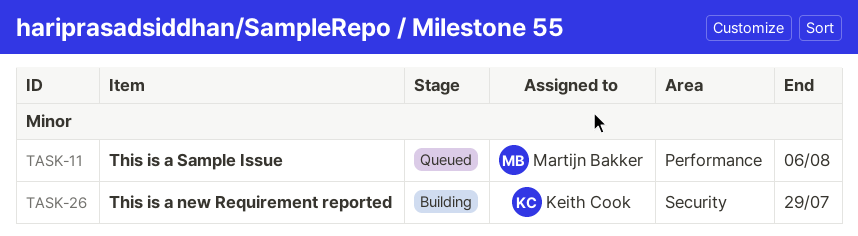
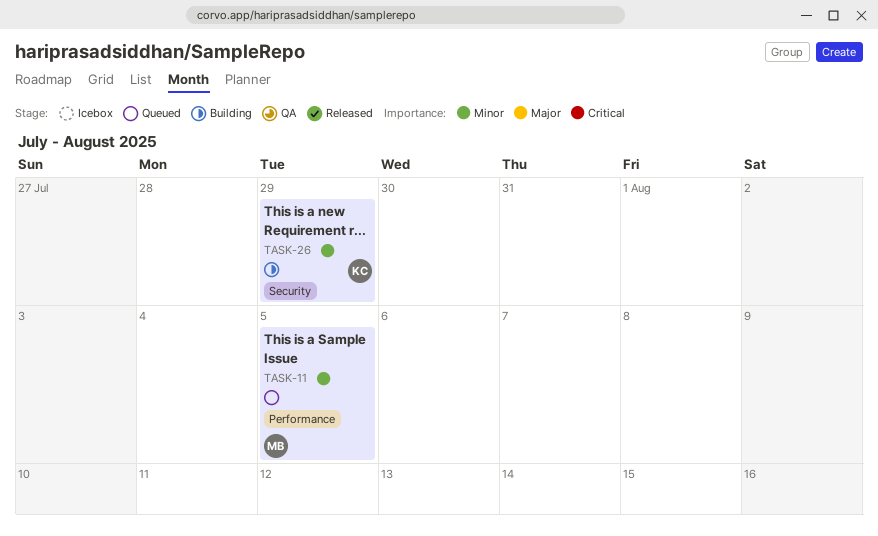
TASK-11, due: Aug 6 -> Aug 5

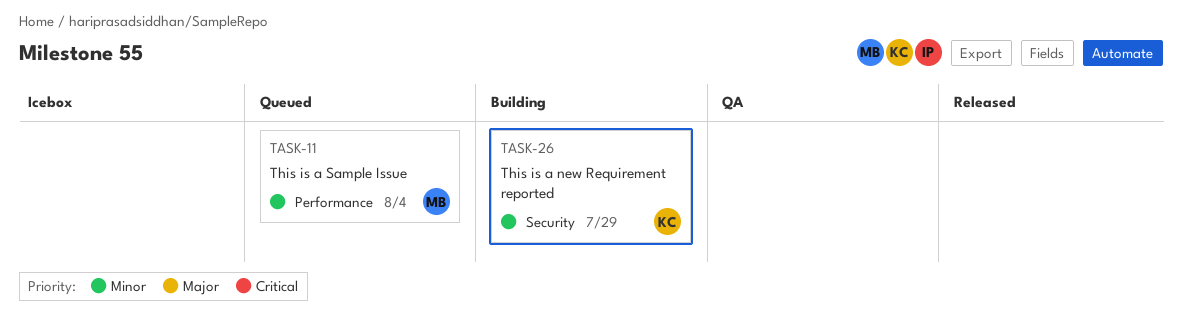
TASK-11, due: Aug 5 -> Aug 4

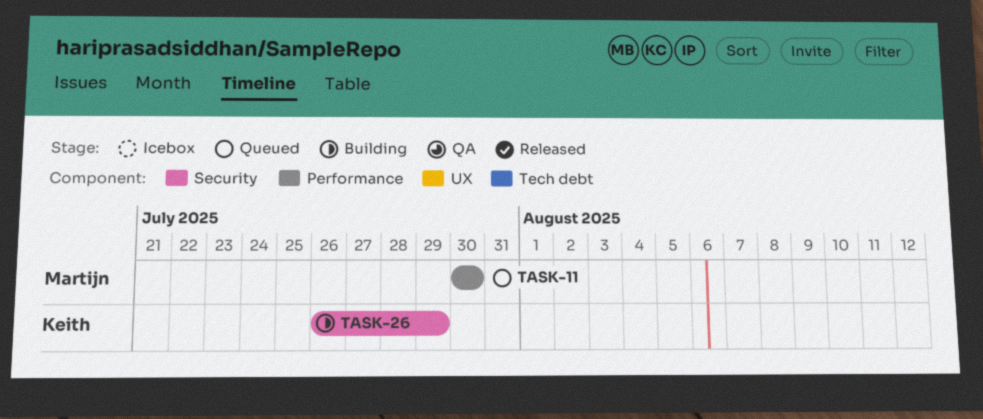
TASK-11, due: Aug 4 -> Jul 30

